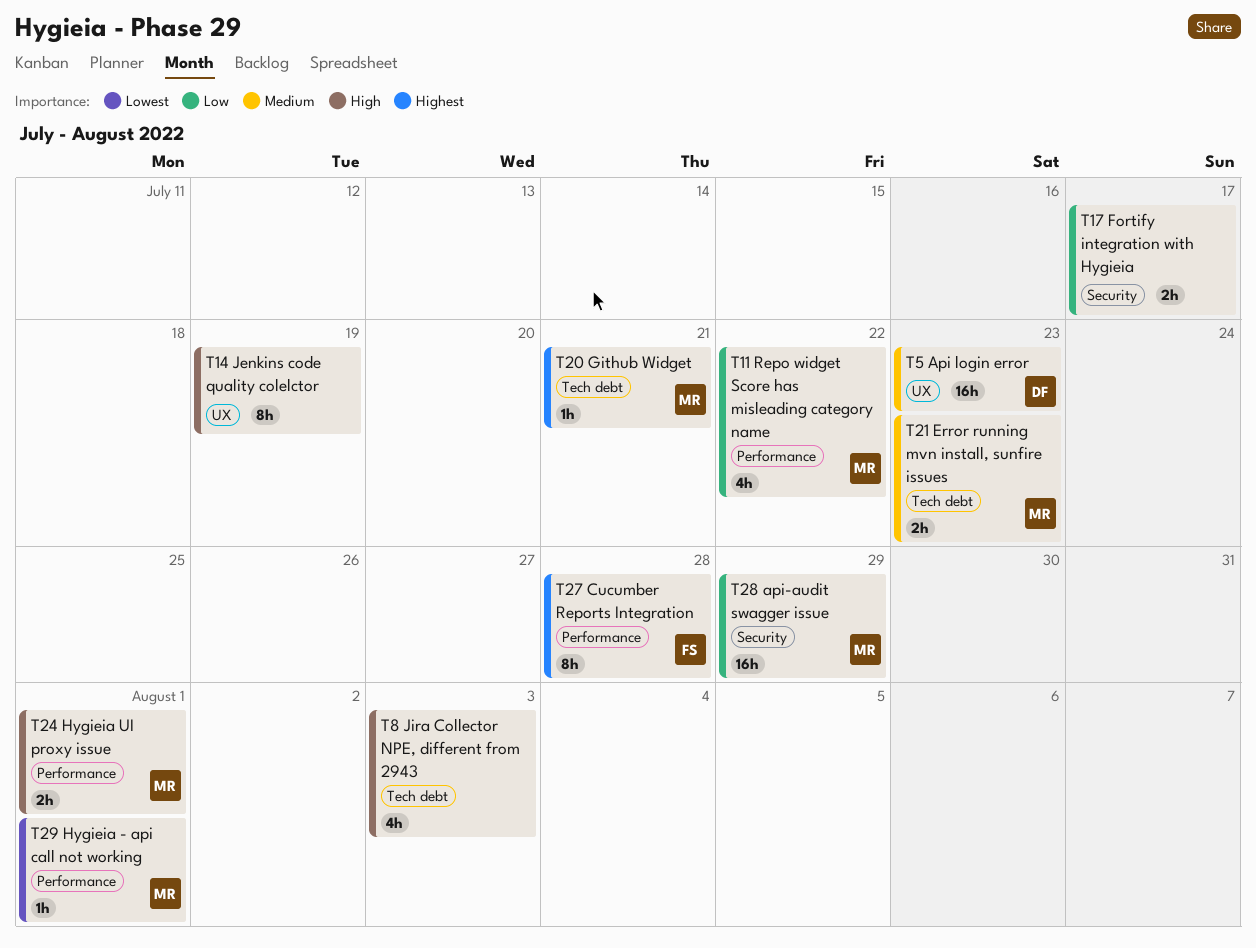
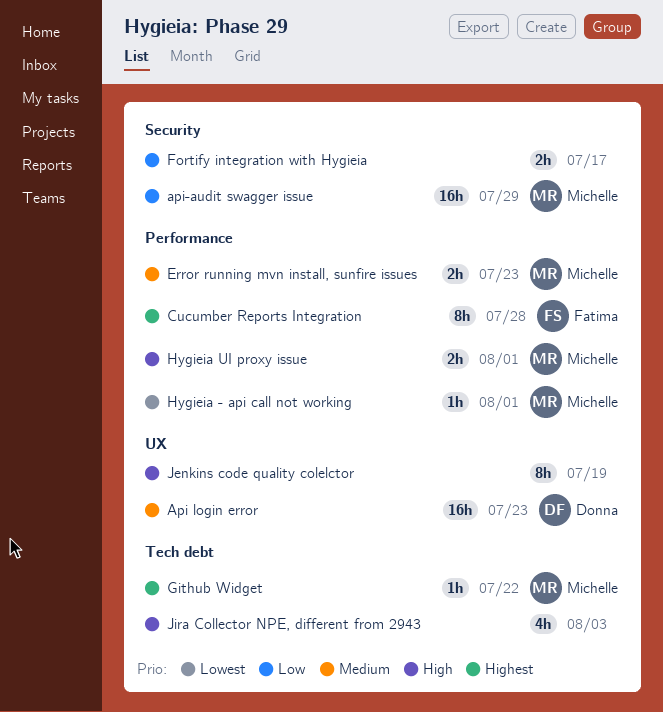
Error running mvn install, sunfire issues, label: Tech debt -> Performance
Github Widget, due: Jul 21 -> Jul 22
Repo widget Score has misleading category name: present -> none

